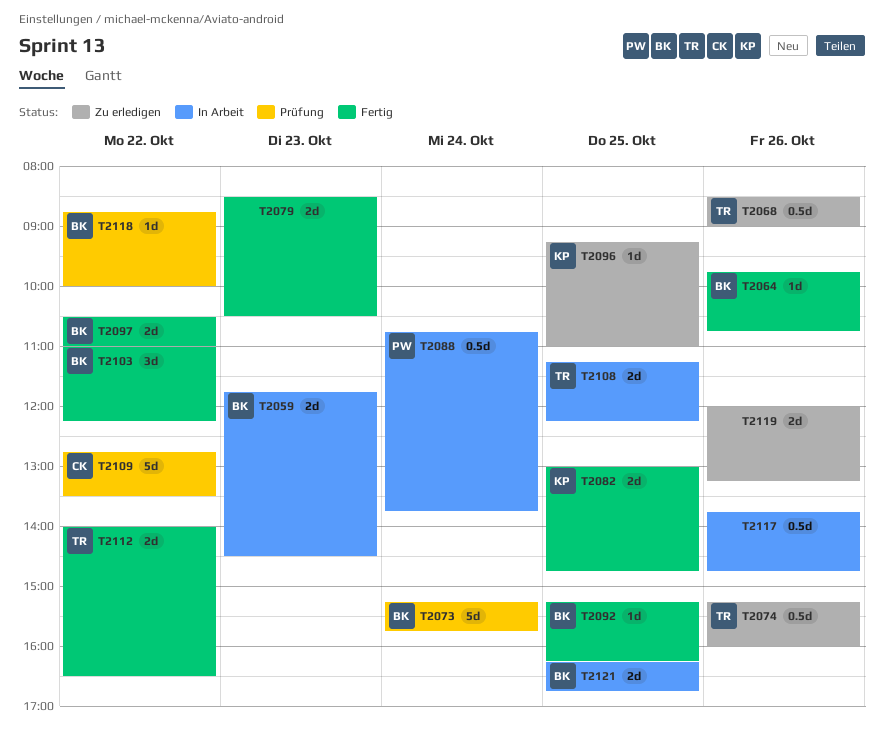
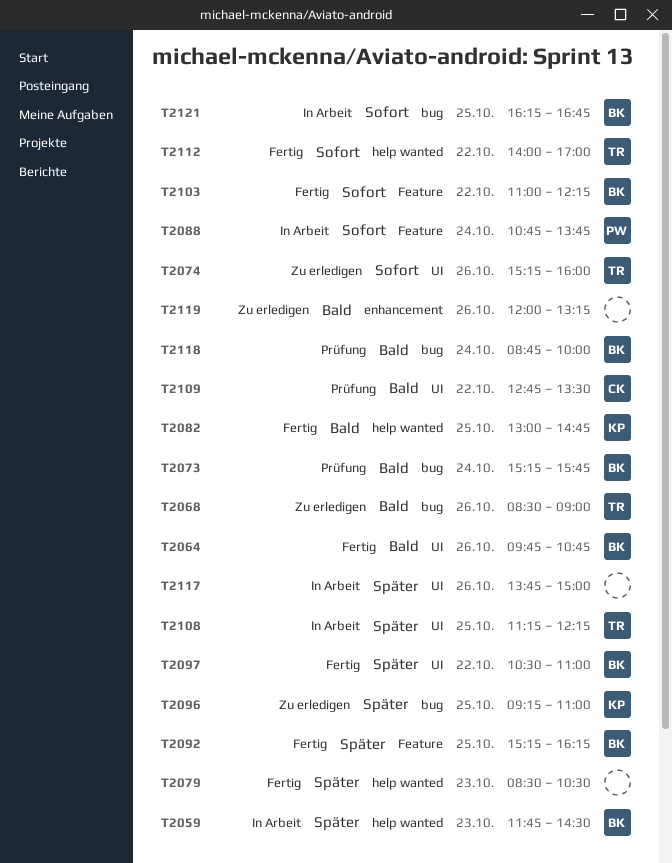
T2112, ends: 16:30 -> 17:00
T2117, ends: 14:45 -> 15:00
T2118, day: Oct 22 -> Oct 24

